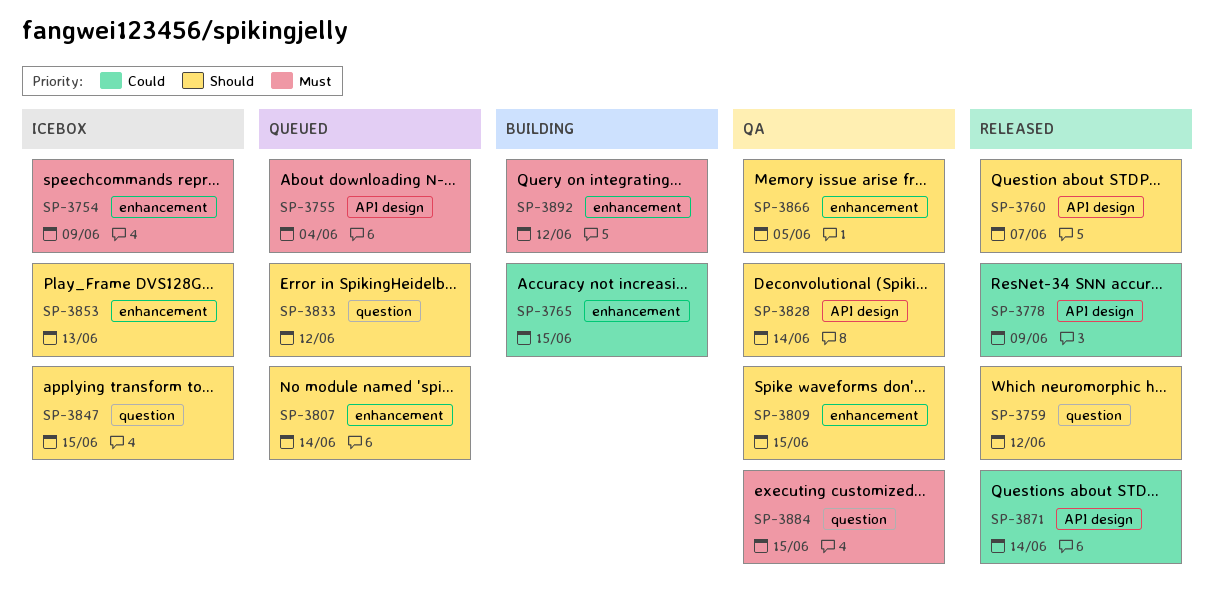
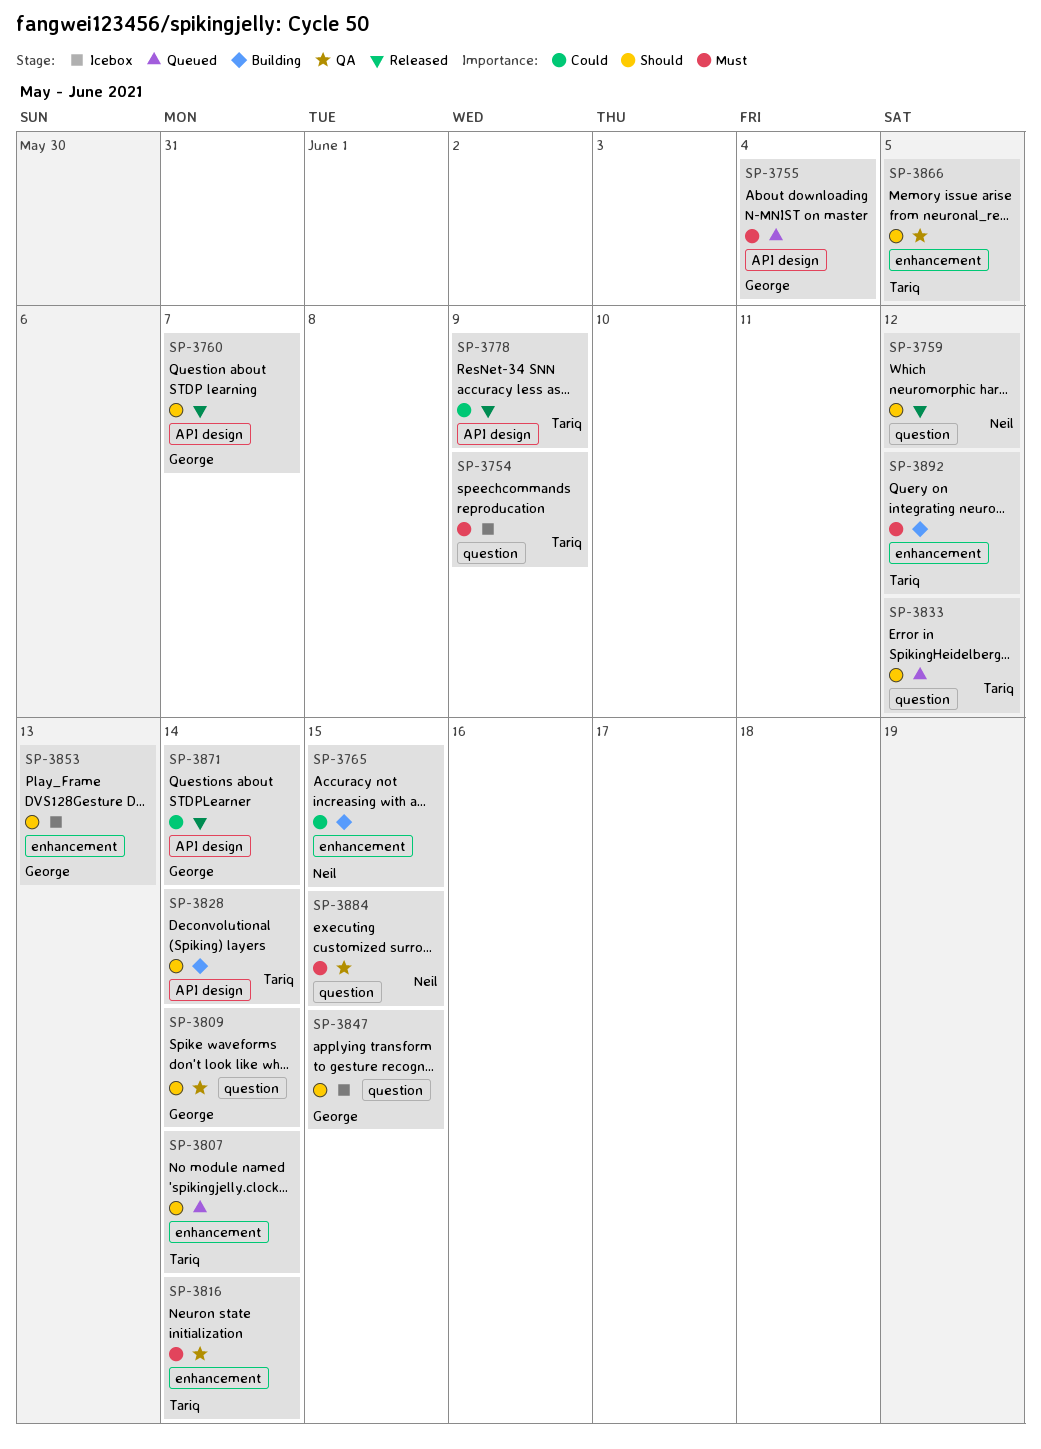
SP-3754, label: enhancement -> question
SP-3809, label: enhancement -> question
SP-3809, due: Jun 15 -> Jun 14
SP-3816: none -> present
SP-3828, status: QA -> Building

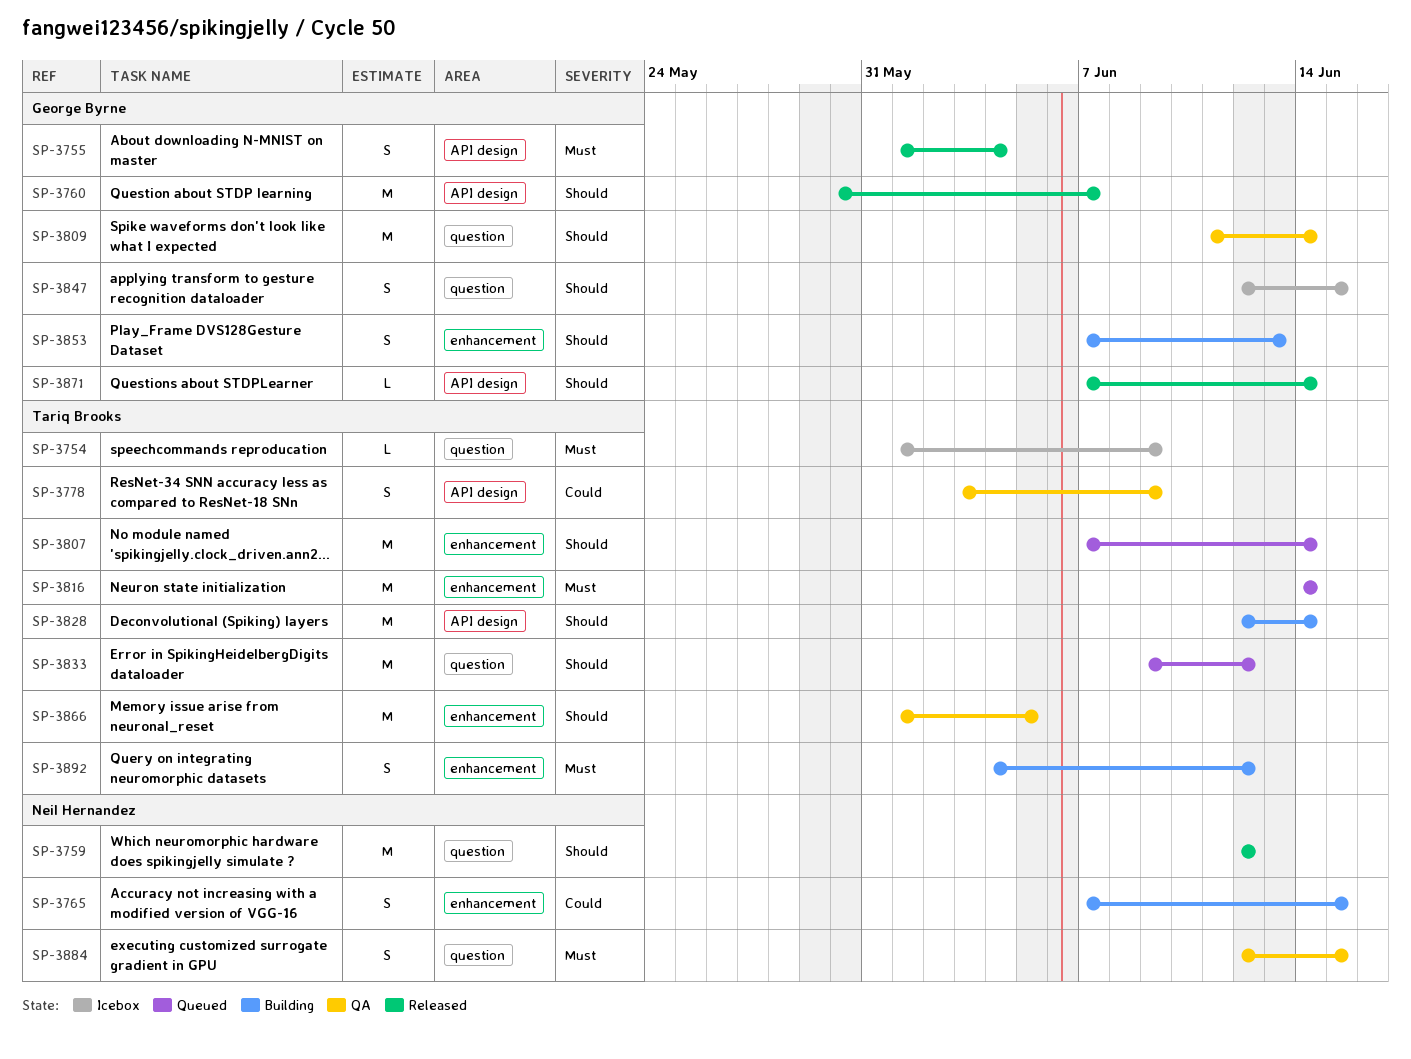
SP-3755, status: Queued -> Released
SP-3778, status: Released -> QA
SP-3816, status: QA -> Queued
SP-3853, status: Icebox -> Building
SP-3871, priority: Could -> Should

